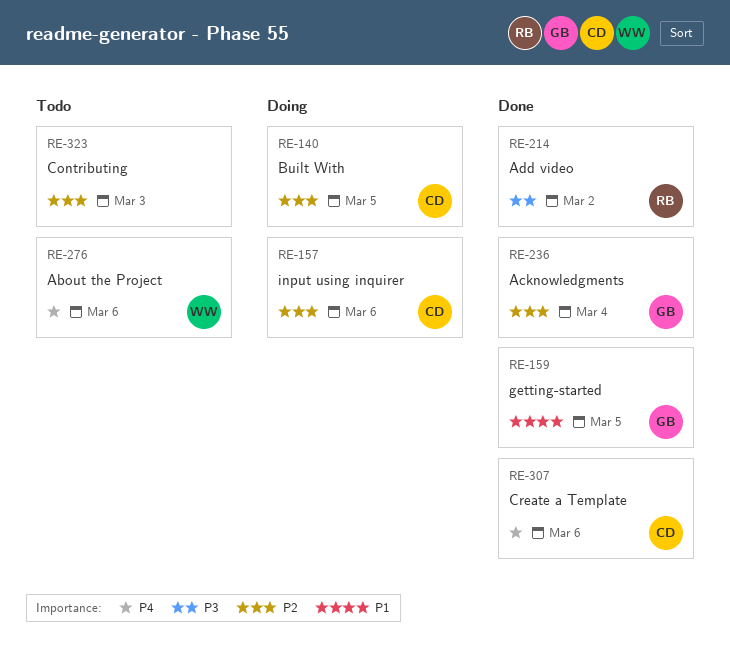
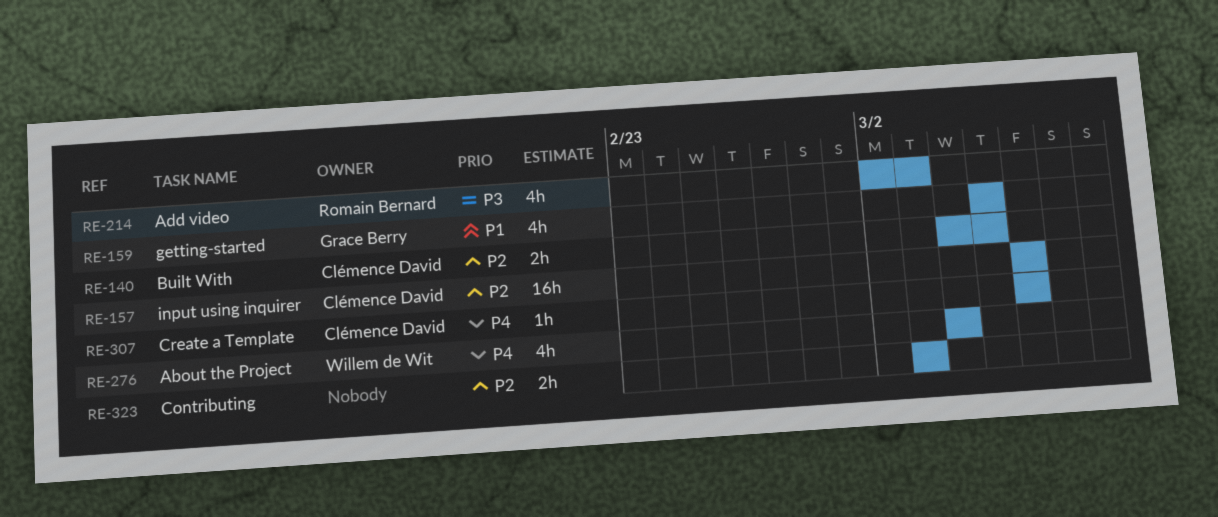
RE-214, due: Mar 2 -> Mar 3
RE-236: present -> none
RE-276, due: Mar 6 -> Mar 4

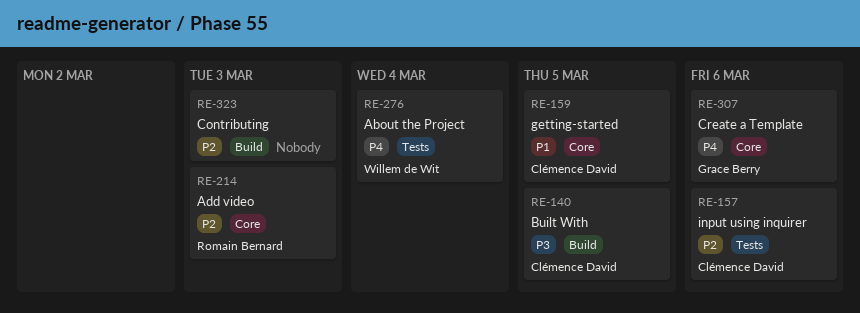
RE-140, priority: P2 -> P3
RE-159, owner: Grace Berry -> Clémence David
RE-214, priority: P3 -> P2
RE-307, owner: Clémence David -> Grace Berry

